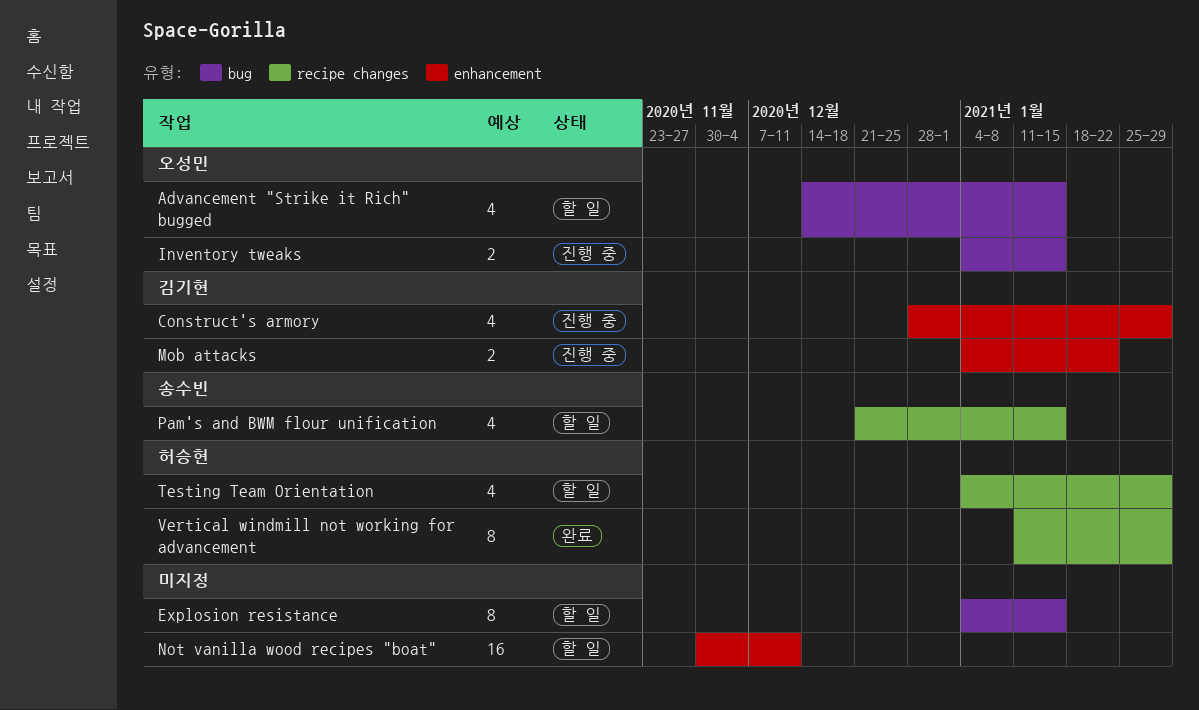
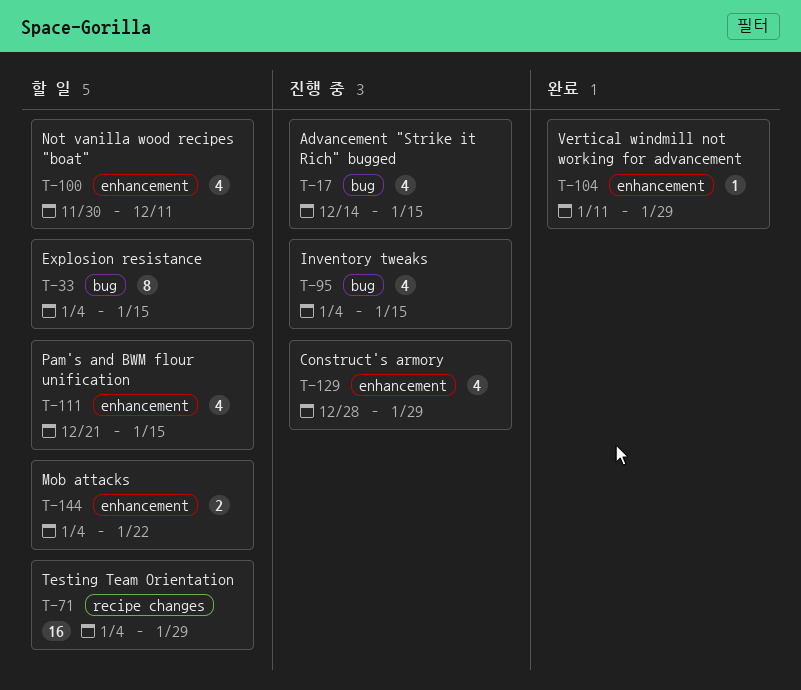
Advancement "Strike it Rich" bugged, status: 할 일 -> 진행 중
Inventory tweaks, estimate: 2 -> 4
Mob attacks, status: 진행 중 -> 할 일
Not vanilla wood recipes "boat", estimate: 16 -> 4
Pam's and BWM flour unification, label: recipe changes -> enhancement
Testing Team Orientation, estimate: 4 -> 16
Vertical windmill not working for advancement, label: recipe changes -> enhancement
Vertical windmill not working for advancement, estimate: 8 -> 1

